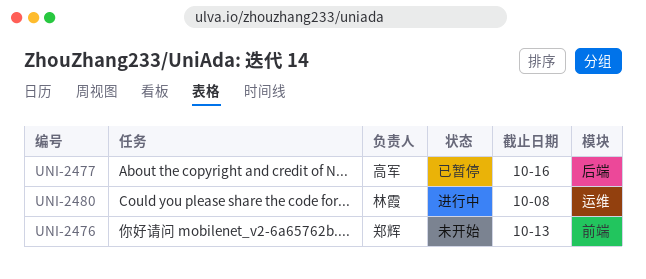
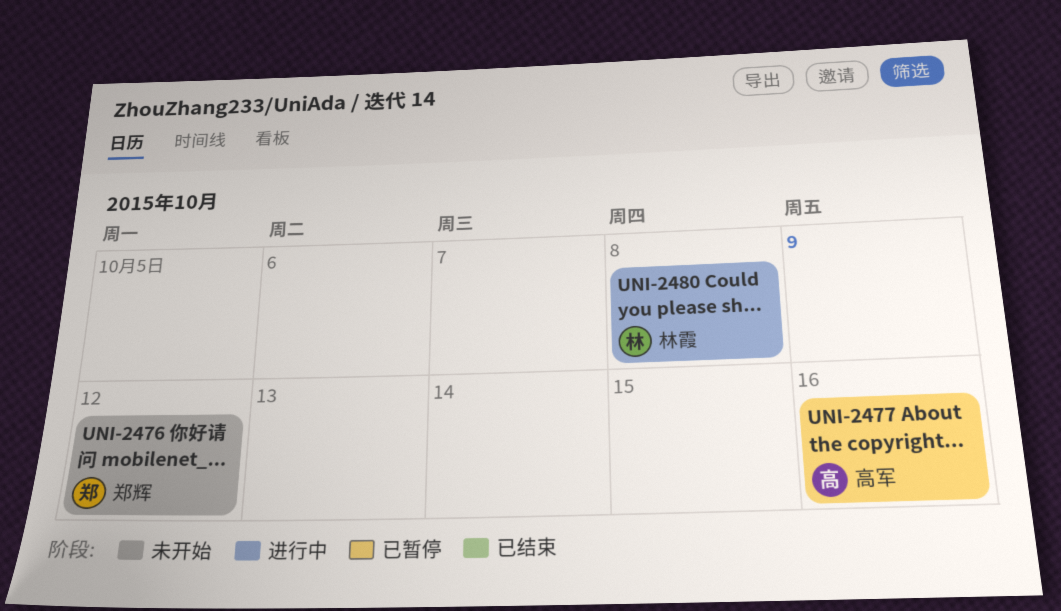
UNI-2476, due: Oct 13 -> Oct 12

